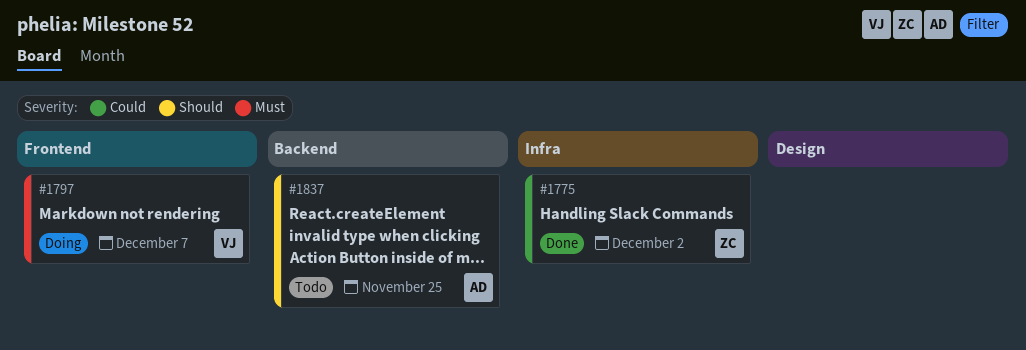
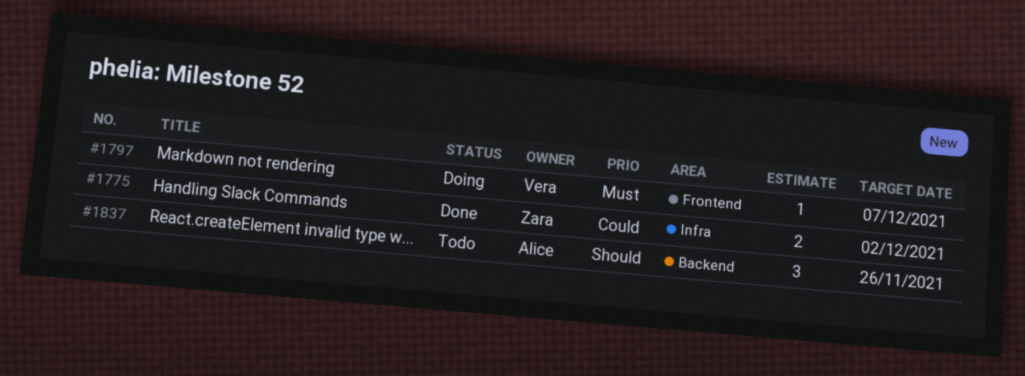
#1837, due: Nov 25 -> Nov 26

